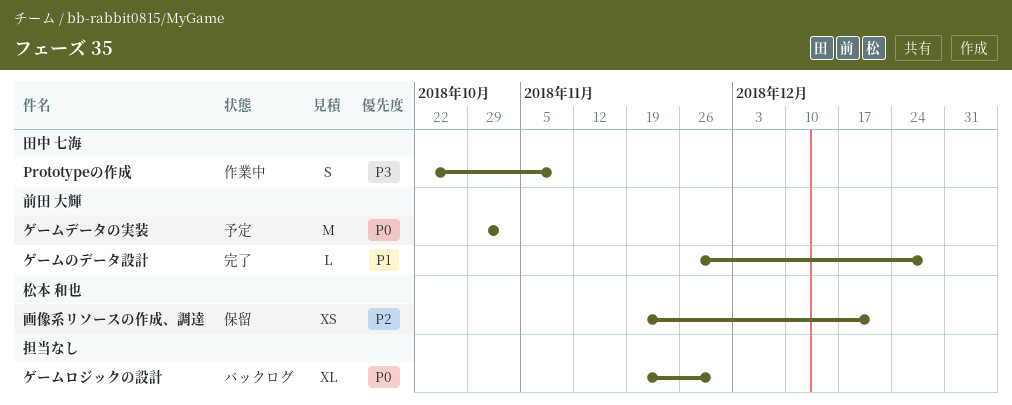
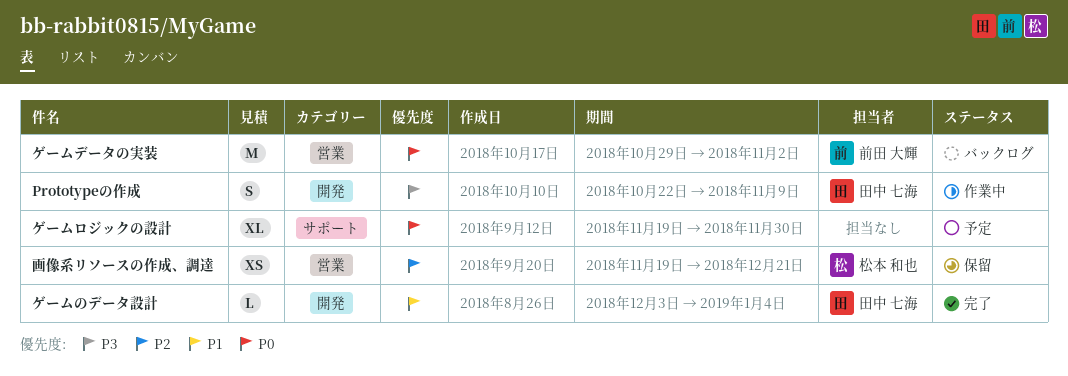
ゲームのデータ設計, owner: 前田 大輝 -> 田中 七海
ゲームのデータ設計, start: Nov 26 -> Dec 3
ゲームのデータ設計, due: Dec 28 -> Jan 4
ゲームデータの実装, status: 予定 -> バックログ
ゲームロジックの設計, status: バックログ -> 予定

